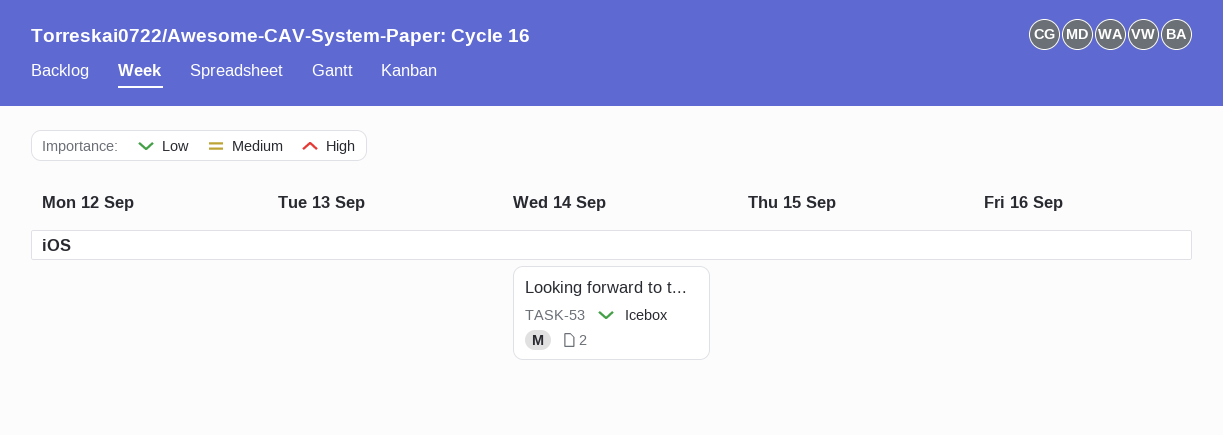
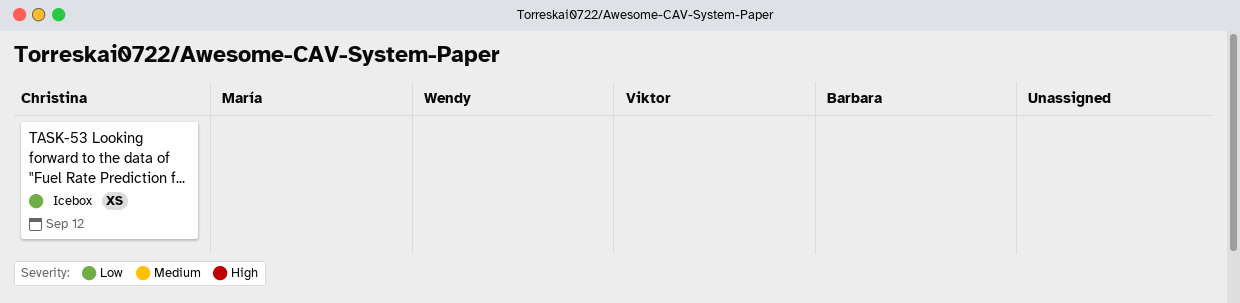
TASK-53, estimate: M -> XS
TASK-53, due: Sep 14 -> Sep 12

